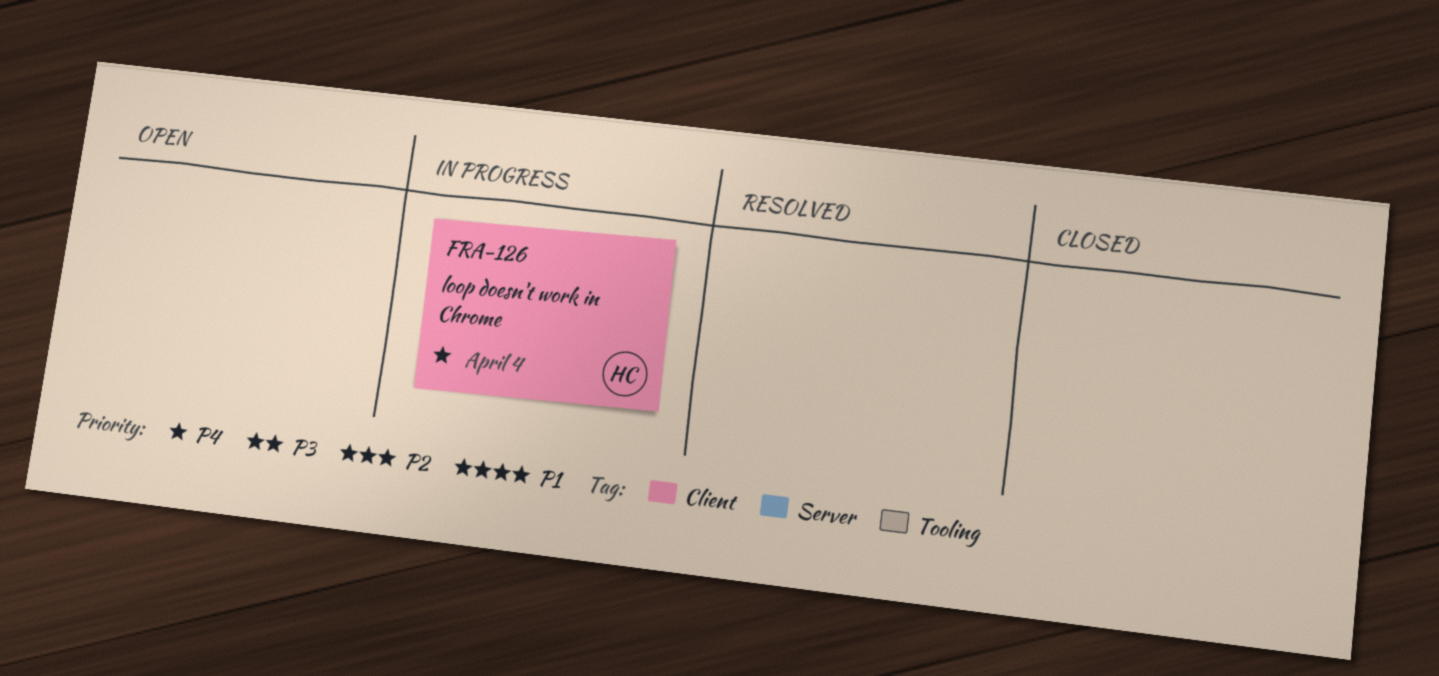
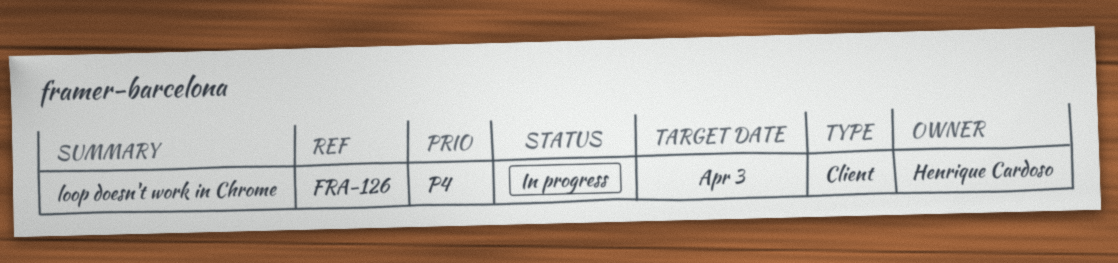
FRA-126, due: Apr 4 -> Apr 3

